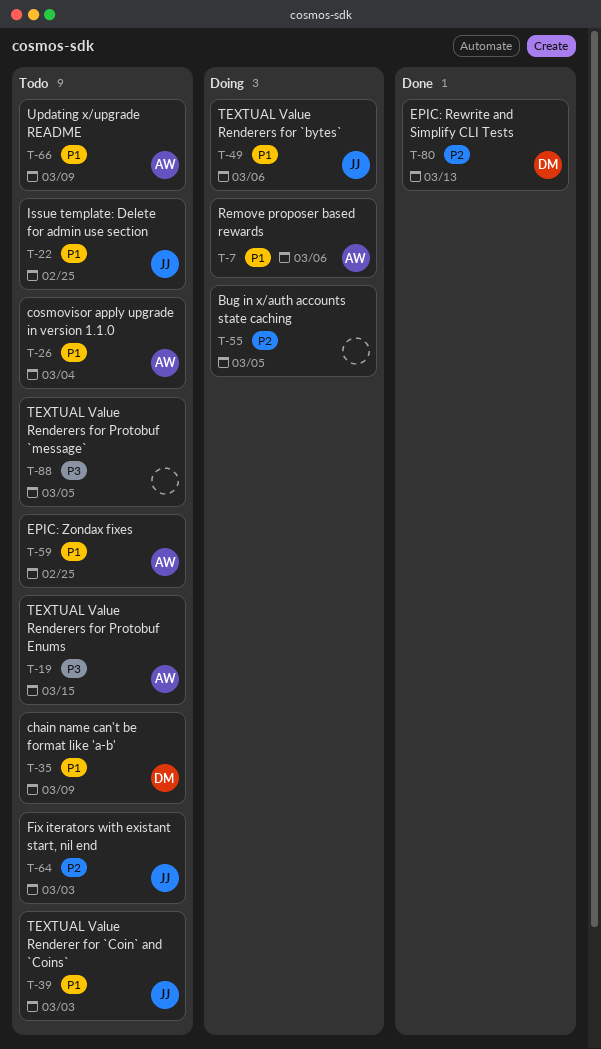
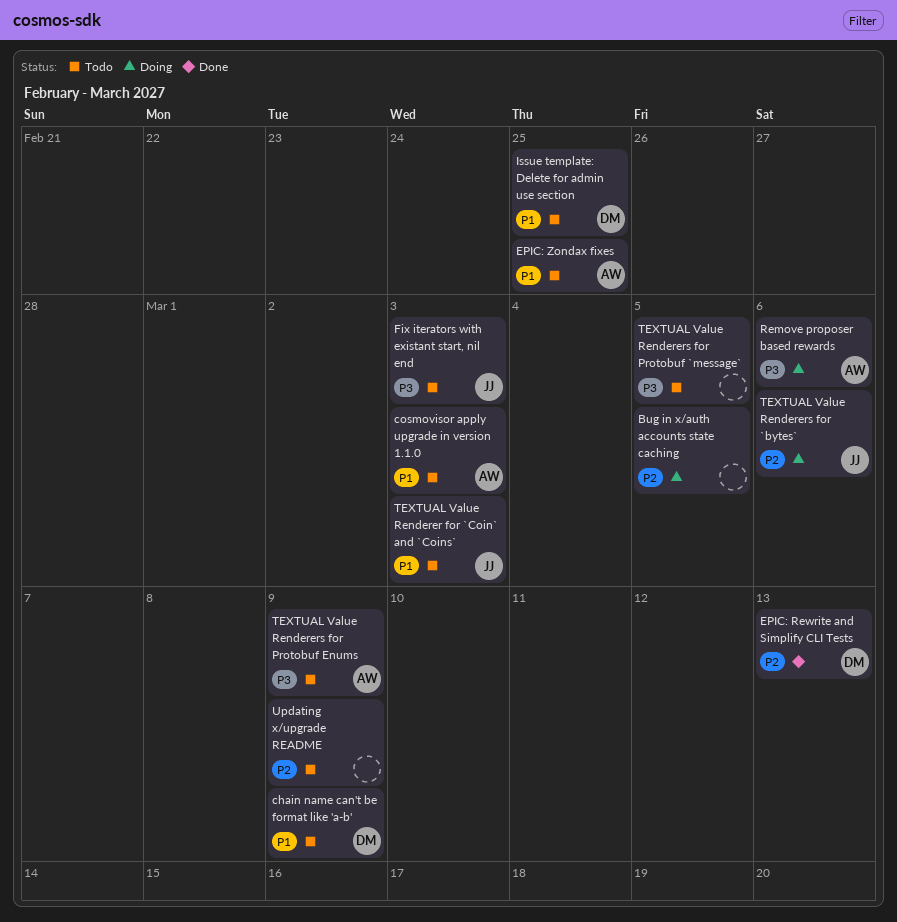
cosmovisor apply upgrade in version 1.1.0, due: Mar 4 -> Mar 3
Fix iterators with existant start, nil end, priority: P2 -> P3
Issue template: Delete for admin use section, owner: JJ -> DM
Remove proposer based rewards, priority: P1 -> P3
TEXTUAL Value Renderers for `bytes`, priority: P1 -> P2
TEXTUAL Value Renderers for Protobuf Enums, due: Mar 15 -> Mar 9
Updating x/upgrade README, owner: AW -> none
Updating x/upgrade README, priority: P1 -> P2

